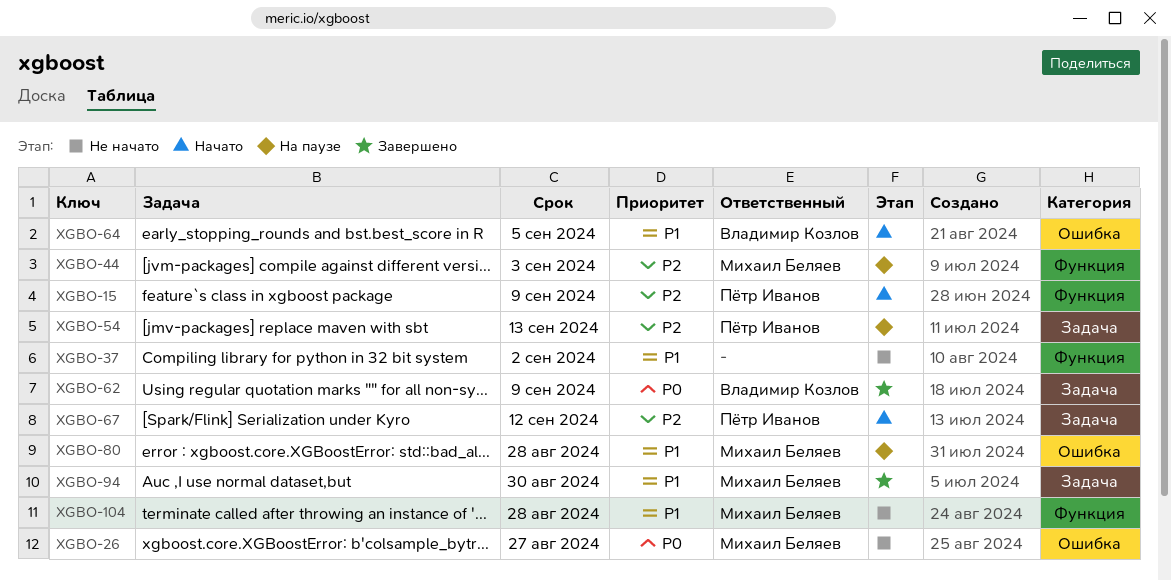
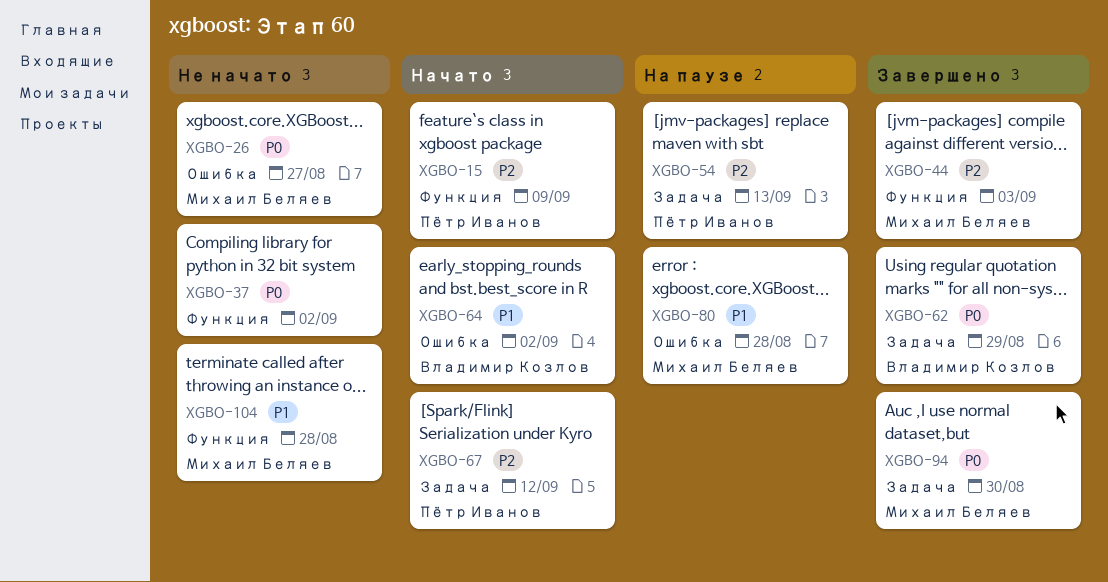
XGBO-37, priority: P1 -> P0
XGBO-44, status: На паузе -> Завершено
XGBO-62, due: Sep 9 -> Aug 29
XGBO-64, due: Sep 5 -> Sep 2
XGBO-94, priority: P1 -> P0

